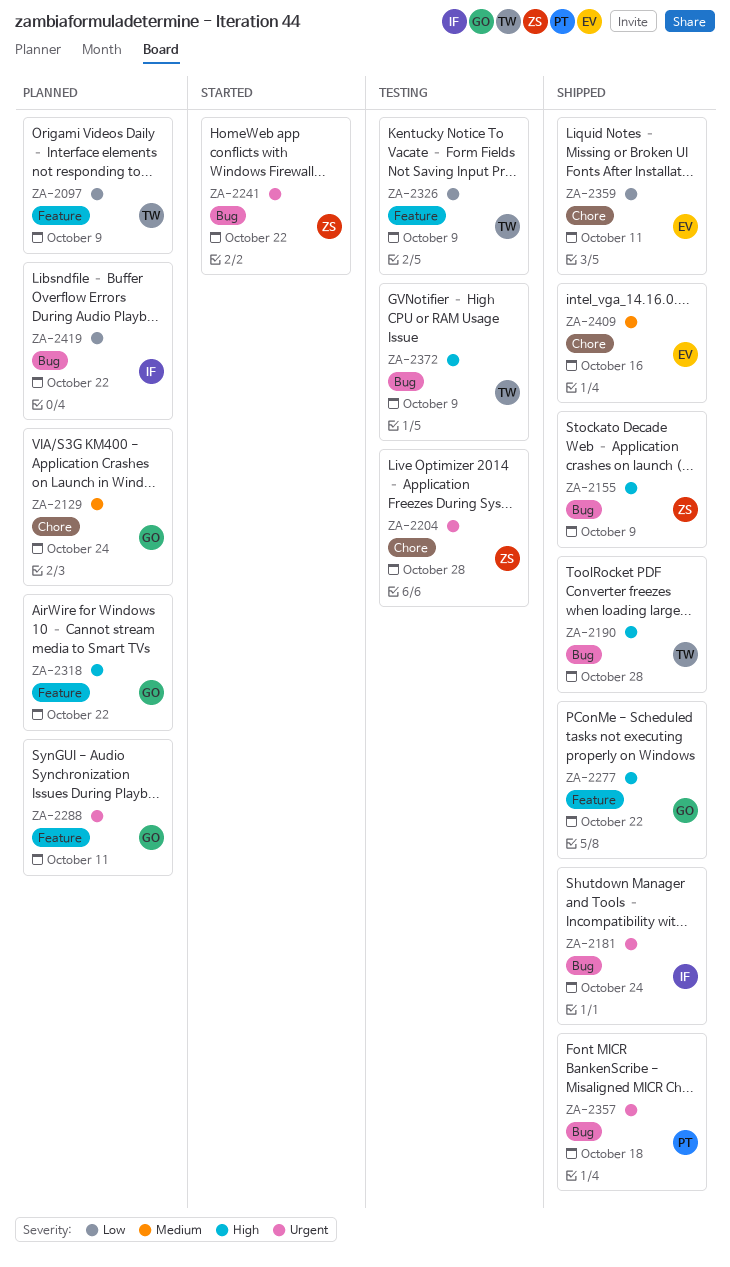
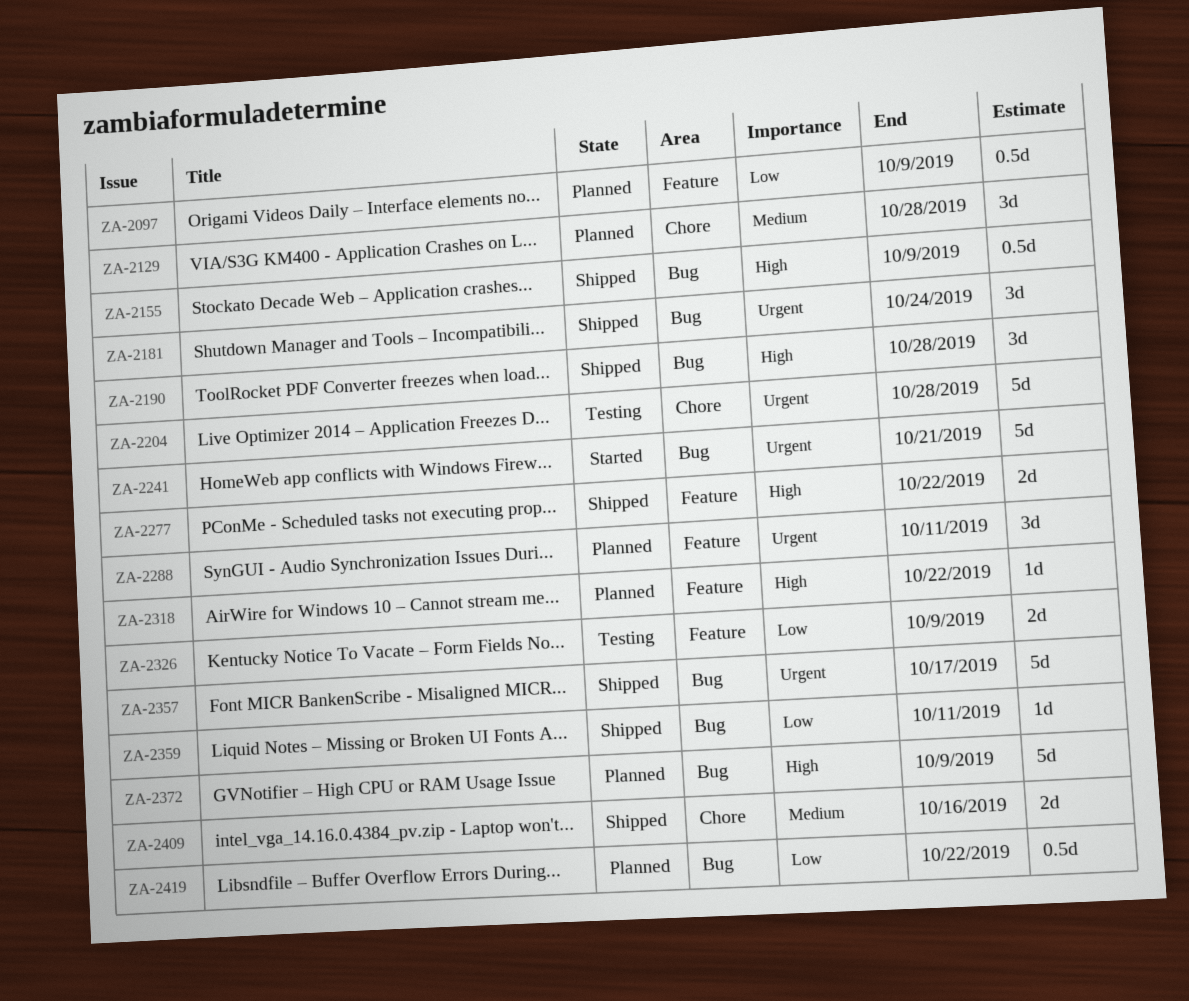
ZA-2129, due: Oct 24 -> Oct 28
ZA-2241, due: Oct 22 -> Oct 21
ZA-2357, due: Oct 18 -> Oct 17
ZA-2359, label: Chore -> Bug
ZA-2372, status: Testing -> Planned

